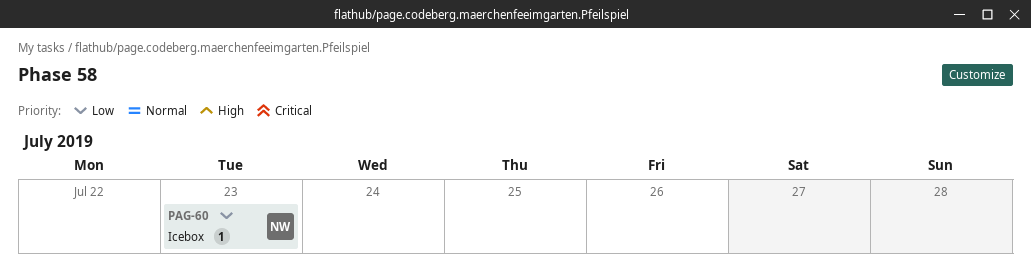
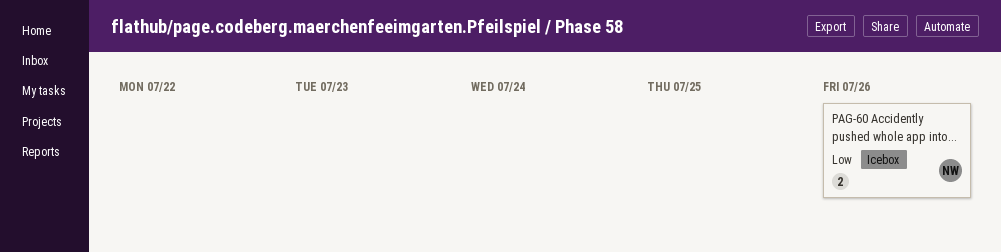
PAG-60, estimate: 1 -> 2
PAG-60, due: Jul 23 -> Jul 26

